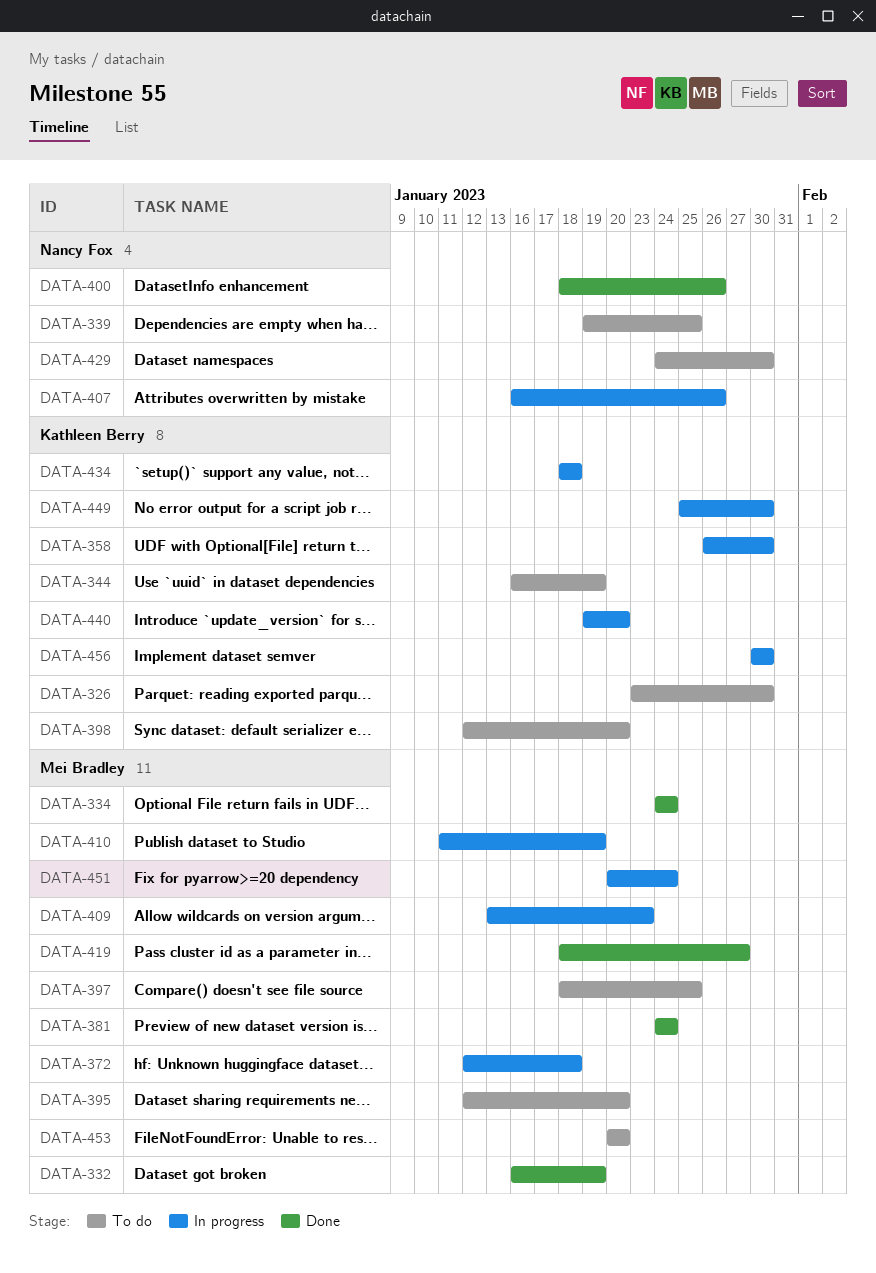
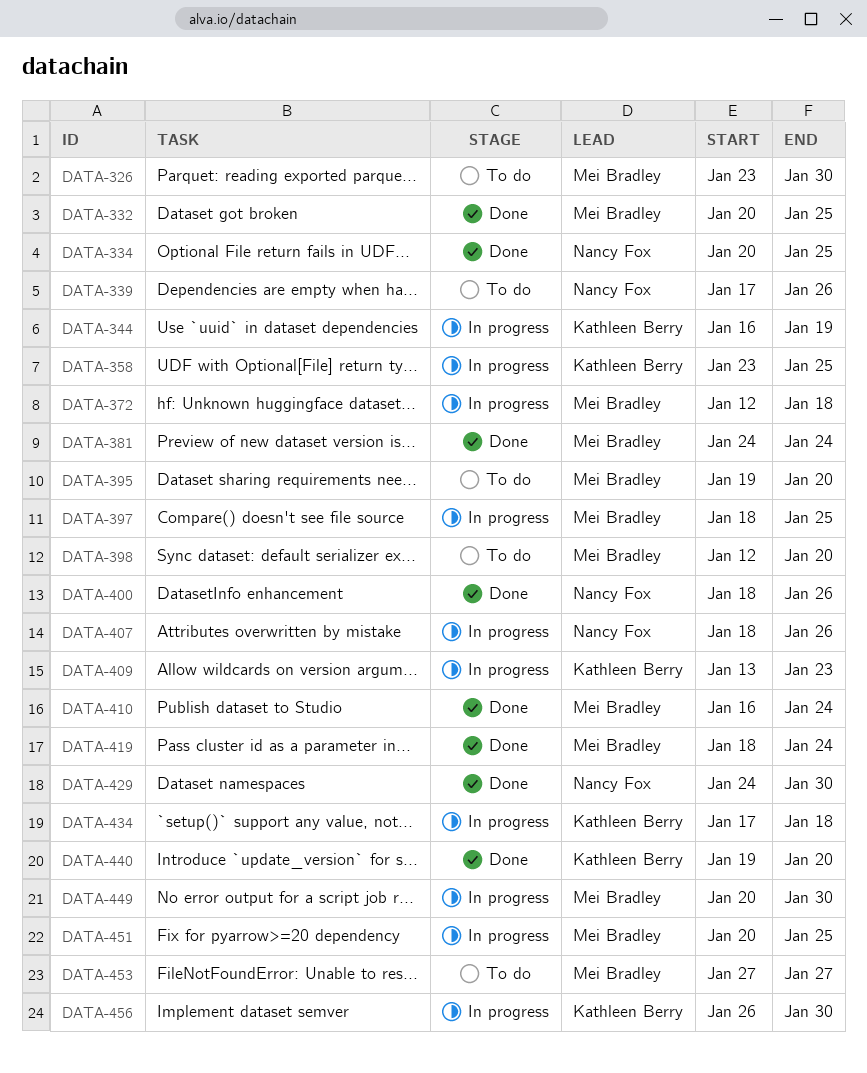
DATA-326, owner: Kathleen Berry -> Mei Bradley
DATA-332, start: Jan 16 -> Jan 20
DATA-332, due: Jan 19 -> Jan 25
DATA-334, owner: Mei Bradley -> Nancy Fox
DATA-334, start: Jan 24 -> Jan 20
DATA-334, due: Jan 24 -> Jan 25
DATA-339, start: Jan 19 -> Jan 17
DATA-339, due: Jan 25 -> Jan 26
DATA-344, status: To do -> In progress
DATA-358, start: Jan 26 -> Jan 23
DATA-358, due: Jan 30 -> Jan 25
DATA-395, start: Jan 12 -> Jan 19
DATA-397, status: To do -> In progress
DATA-398, owner: Kathleen Berry -> Mei Bradley
DATA-407, start: Jan 16 -> Jan 18
DATA-409, owner: Mei Bradley -> Kathleen Berry
DATA-410, status: In progress -> Done
DATA-410, start: Jan 11 -> Jan 16
DATA-410, due: Jan 19 -> Jan 24
DATA-419, due: Jan 27 -> Jan 24
DATA-429, status: To do -> Done
DATA-434, start: Jan 18 -> Jan 17
DATA-440, status: In progress -> Done
DATA-449, owner: Kathleen Berry -> Mei Bradley
DATA-449, start: Jan 25 -> Jan 20
DATA-451, due: Jan 24 -> Jan 25
DATA-453, start: Jan 20 -> Jan 27
DATA-453, due: Jan 20 -> Jan 27
DATA-456, start: Jan 30 -> Jan 26

